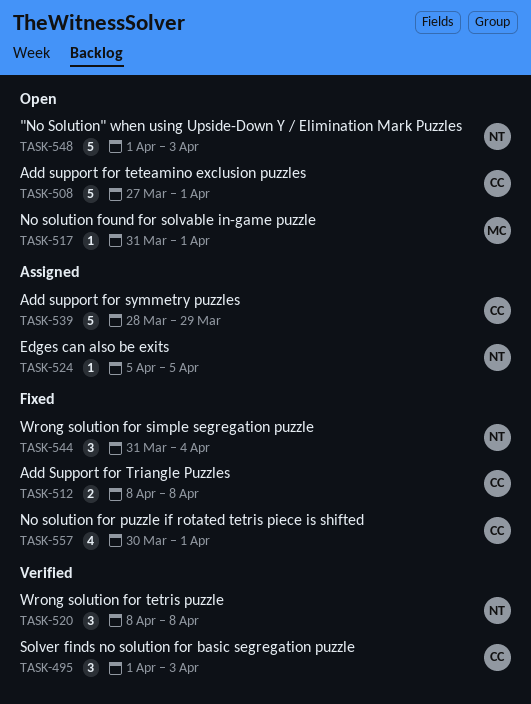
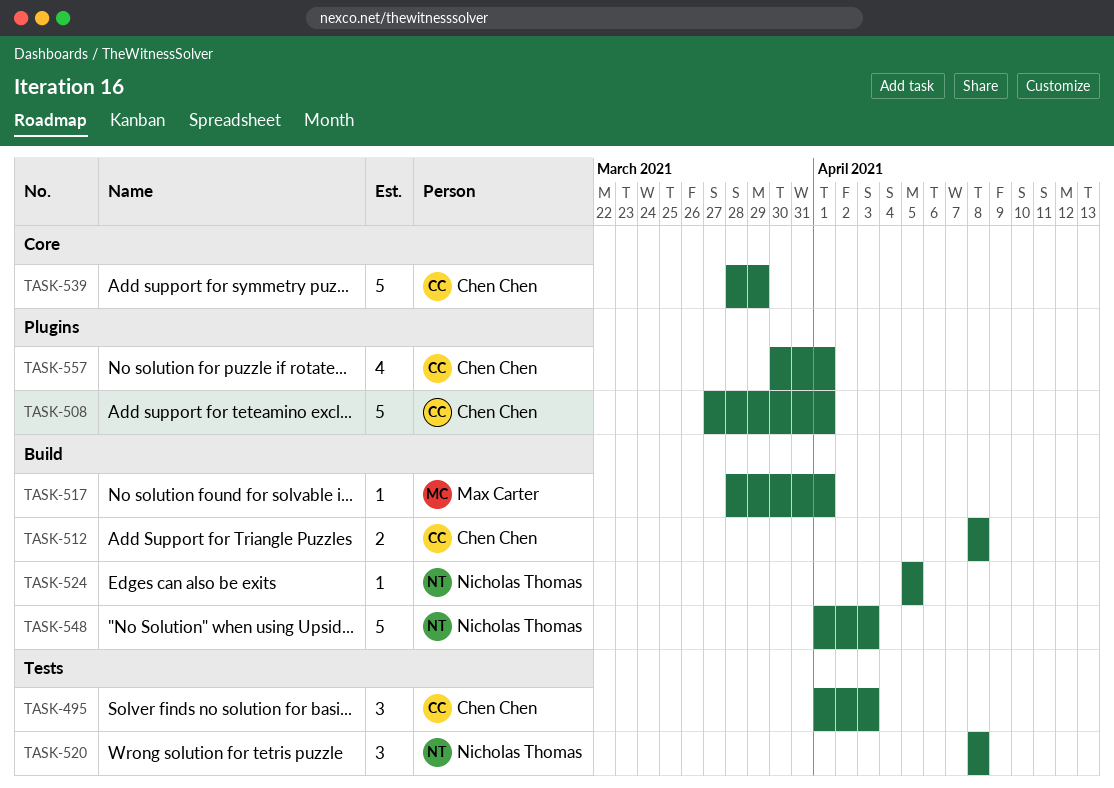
TASK-517, start: Mar 31 -> Mar 28
TASK-544: present -> none

